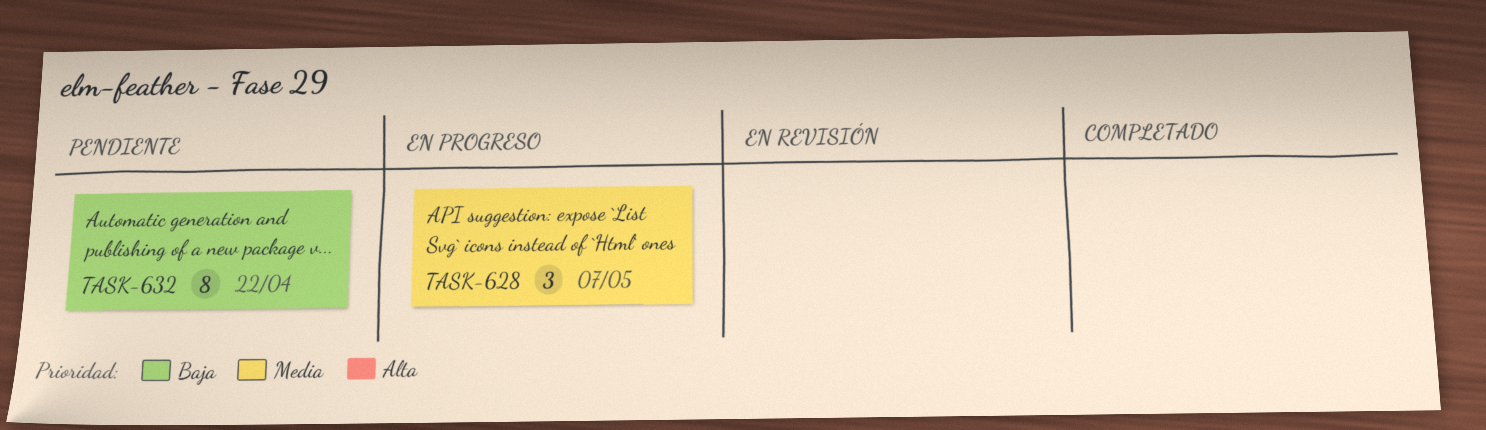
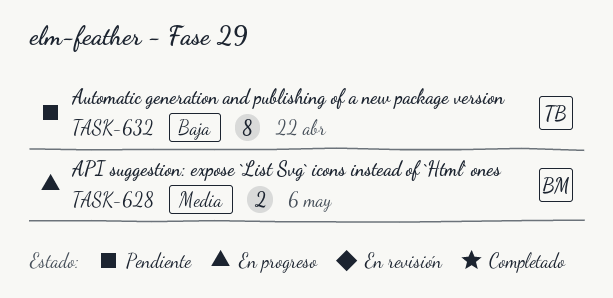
TASK-628, estimate: 3 -> 2
TASK-628, due: May 7 -> May 6

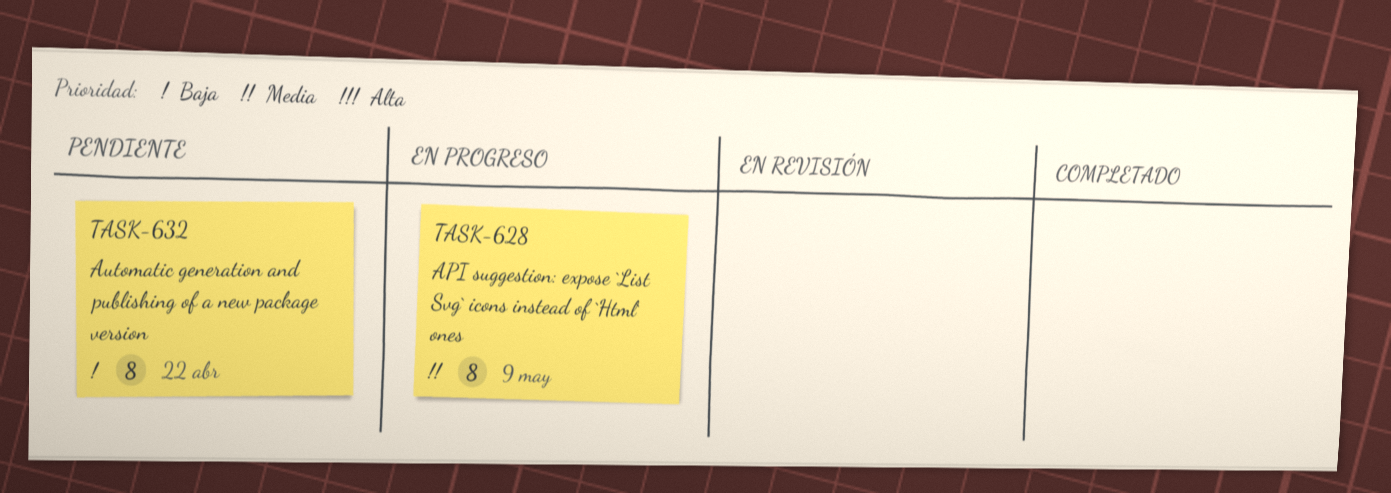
TASK-628, estimate: 2 -> 8
TASK-628, due: May 6 -> May 9

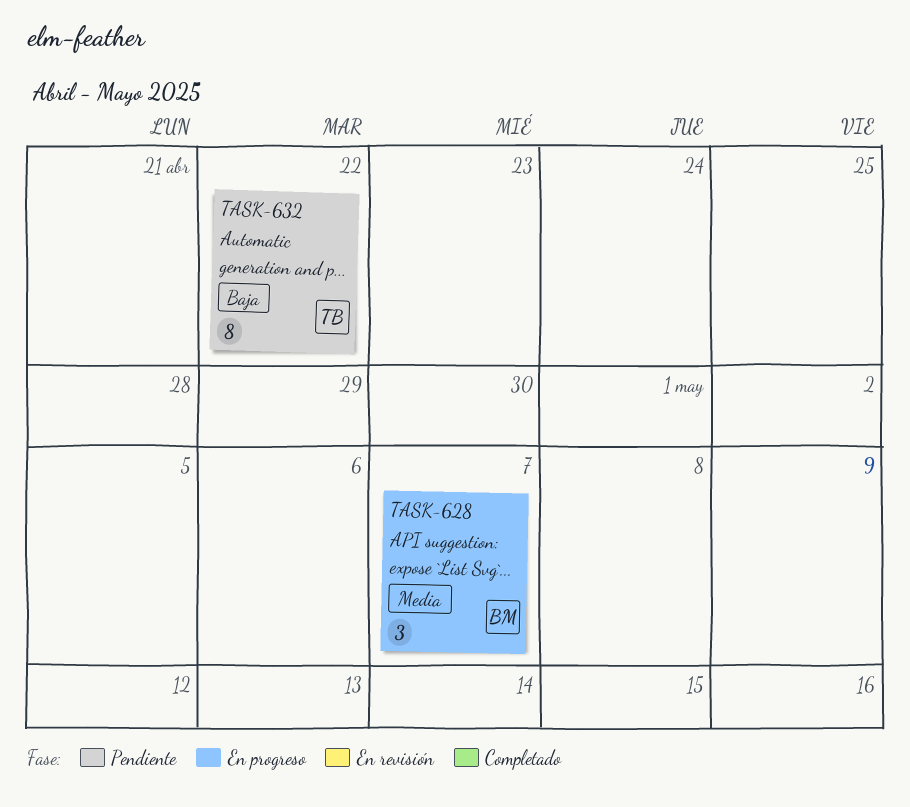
TASK-628, estimate: 8 -> 3
TASK-628, due: May 9 -> May 7

